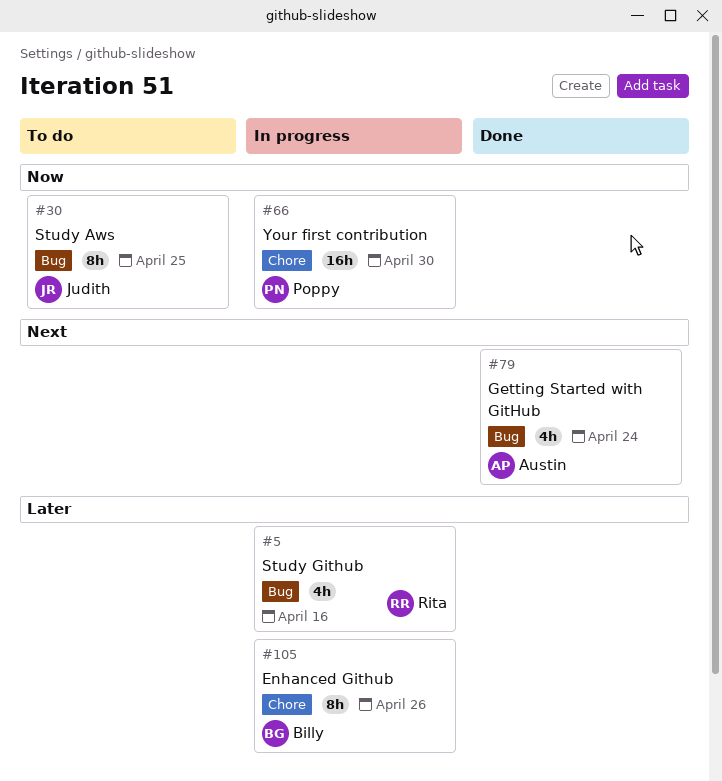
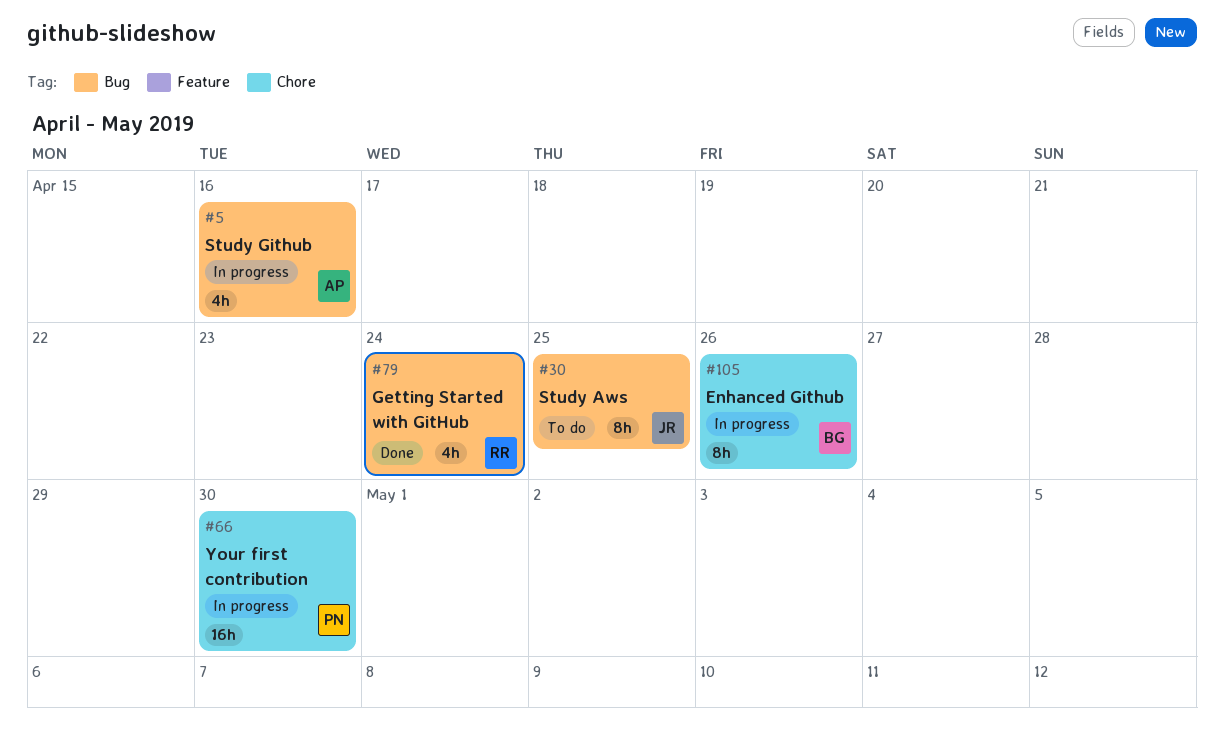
#5, owner: Rita -> Austin
#79, owner: Austin -> Rita

